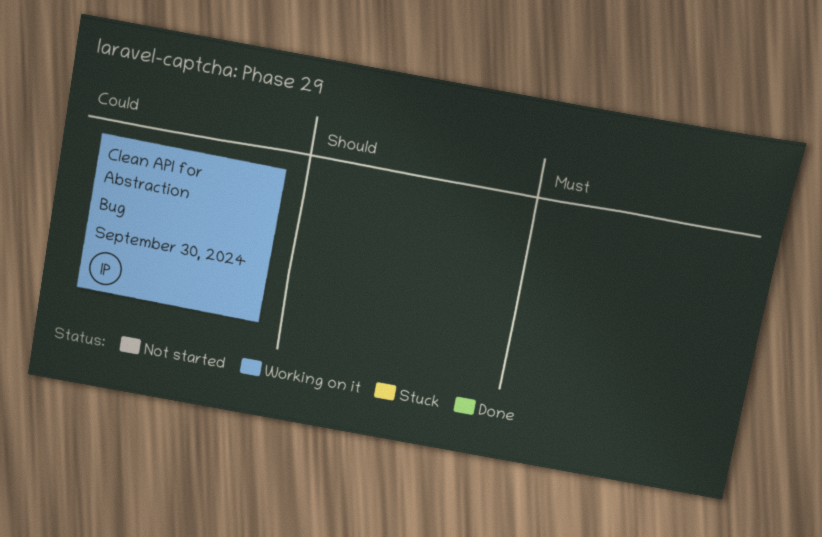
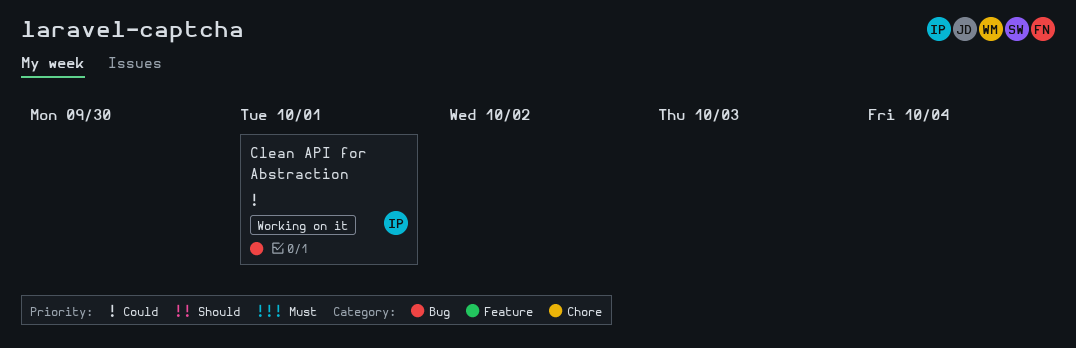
Clean API for Abstraction, due: Sep 30 -> Oct 1

